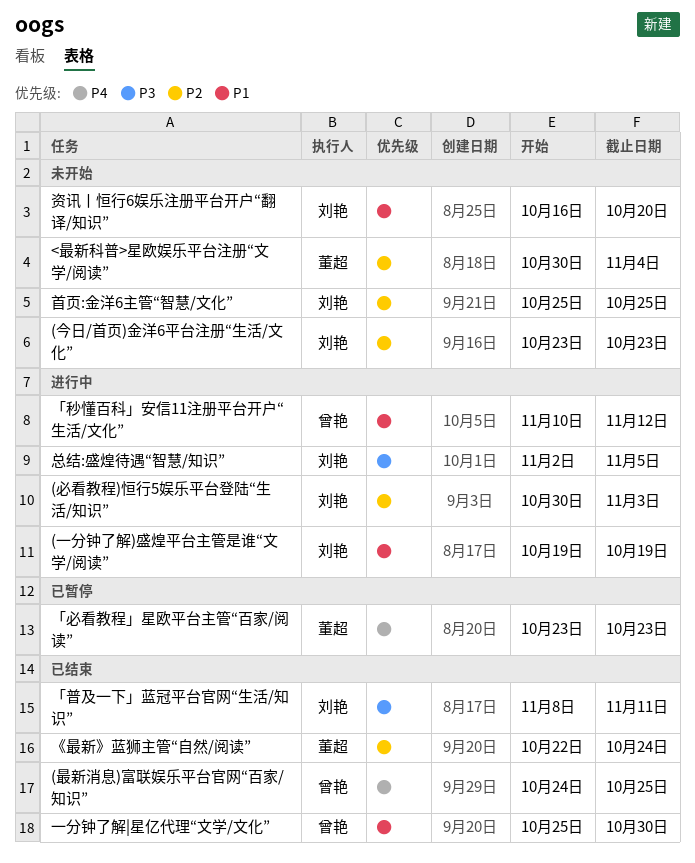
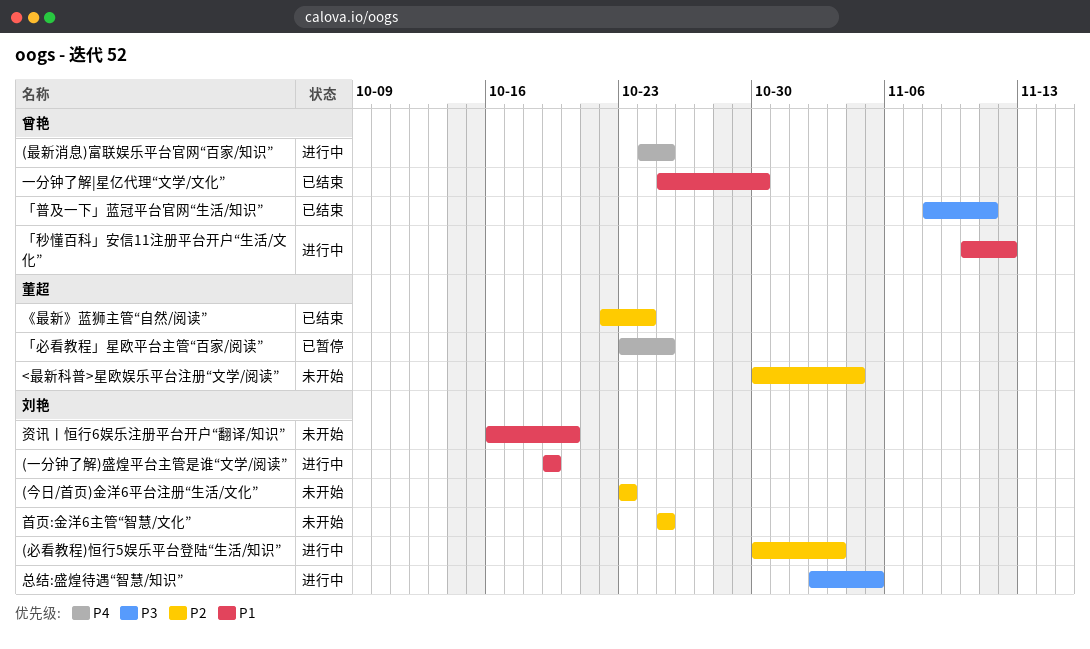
(最新消息)富联娱乐平台官网“百家/知识”, status: 已结束 -> 进行中
「必看教程」星欧平台主管“百家/阅读”, due: Oct 23 -> Oct 25
「普及一下」蓝冠平台官网“生活/知识”, owner: 刘艳 -> 曾艳

